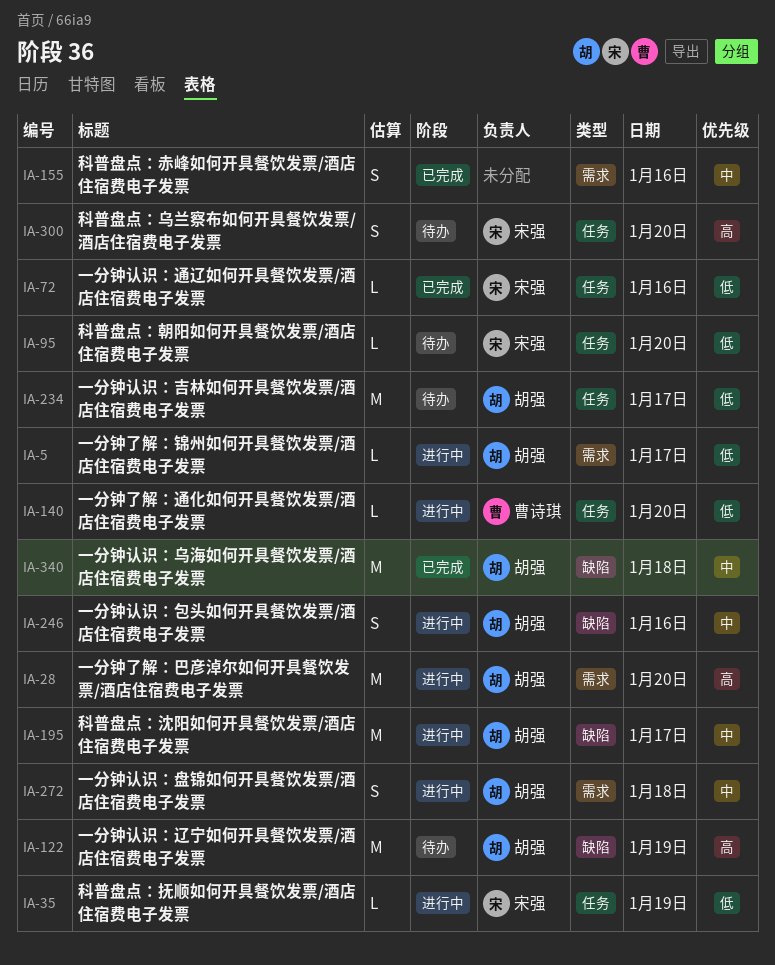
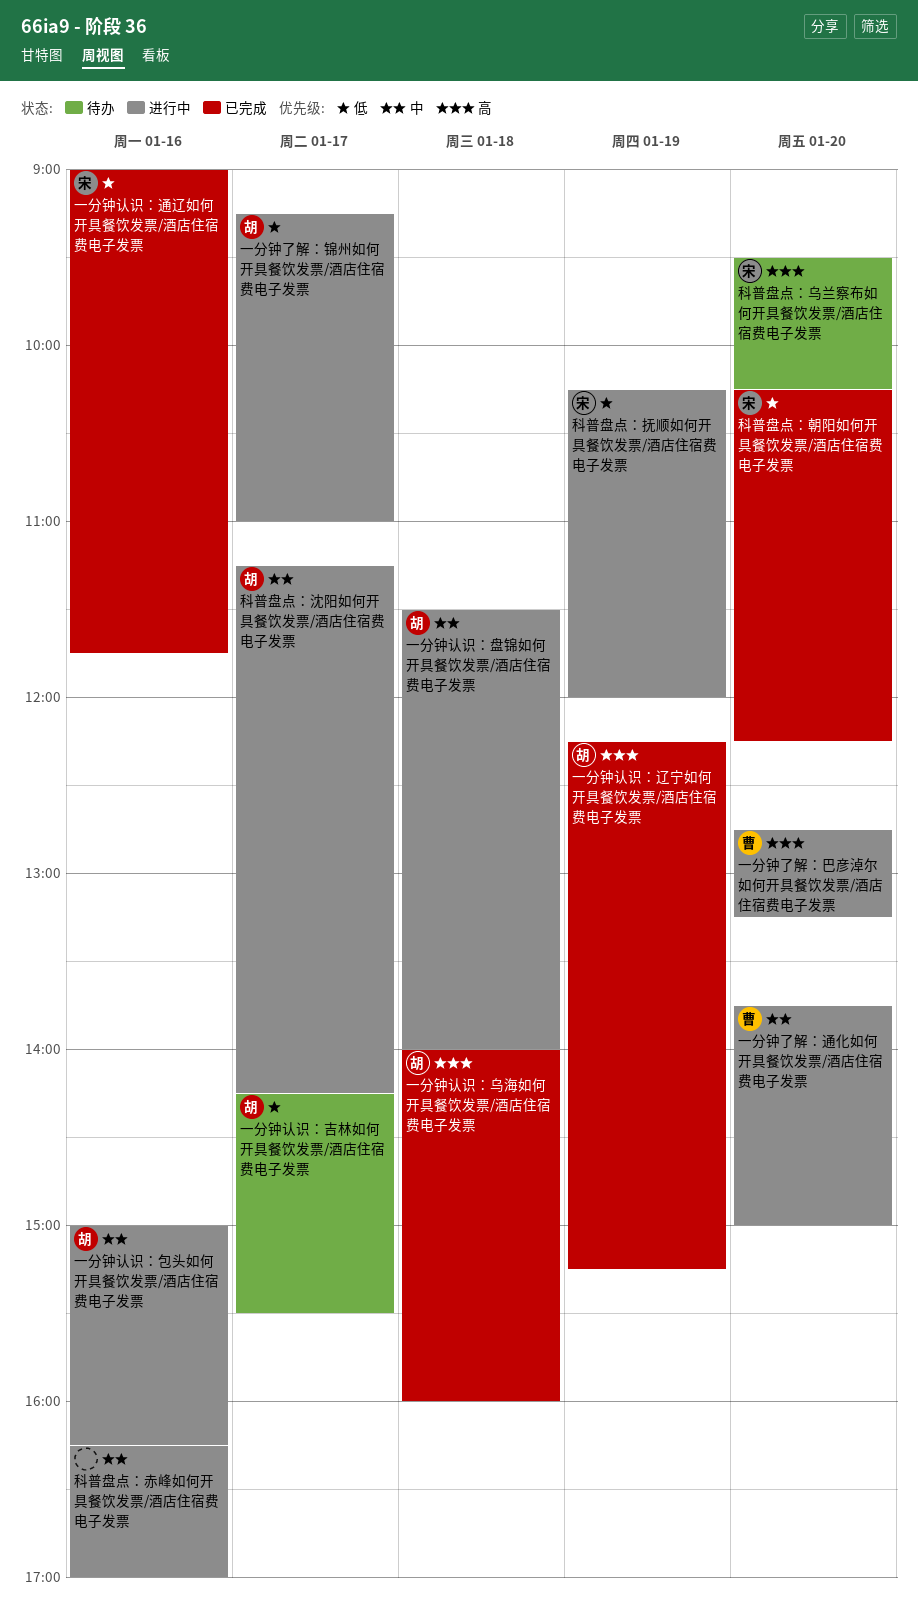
一分钟了解：巴彦淖尔如何开具餐饮发票/酒店住宿费电子发票, owner: 胡强 -> 曹诗琪
一分钟了解：通化如何开具餐饮发票/酒店住宿费电子发票, priority: 低 -> 中
一分钟认识：乌海如何开具餐饮发票/酒店住宿费电子发票, priority: 中 -> 高
一分钟认识：辽宁如何开具餐饮发票/酒店住宿费电子发票, status: 待办 -> 已完成
科普盘点：朝阳如何开具餐饮发票/酒店住宿费电子发票, status: 待办 -> 已完成
科普盘点：赤峰如何开具餐饮发票/酒店住宿费电子发票, status: 已完成 -> 进行中

